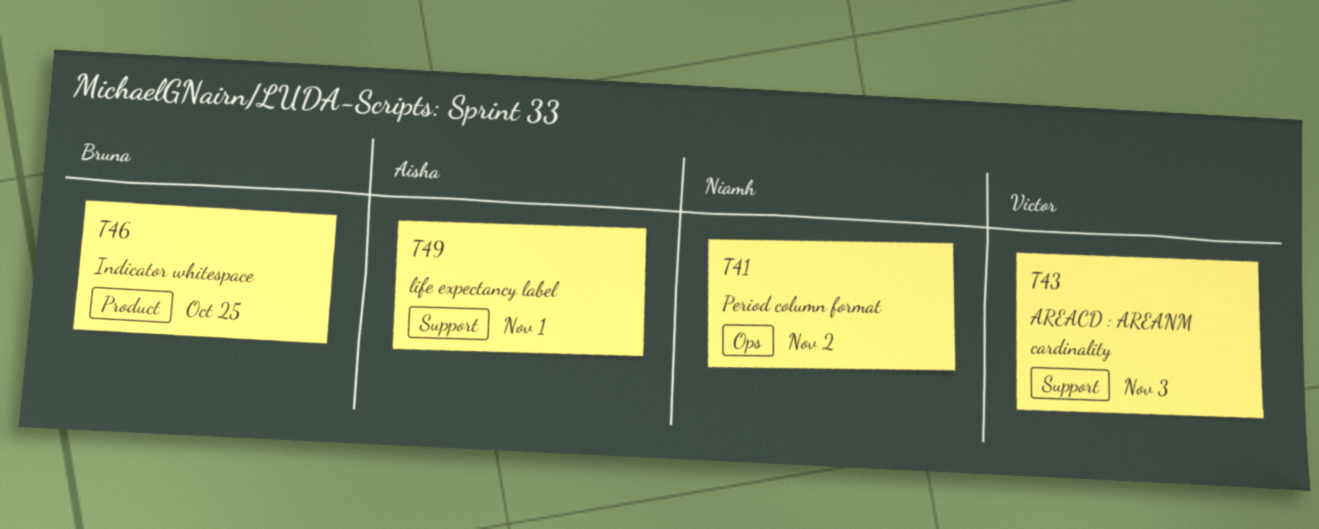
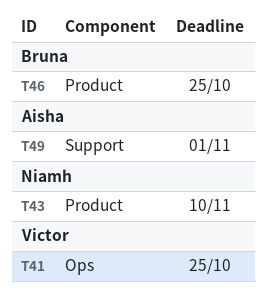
T41, owner: Niamh -> Victor
T41, due: Nov 2 -> Oct 25
T43, owner: Victor -> Niamh
T43, label: Support -> Product
T43, due: Nov 3 -> Nov 10

